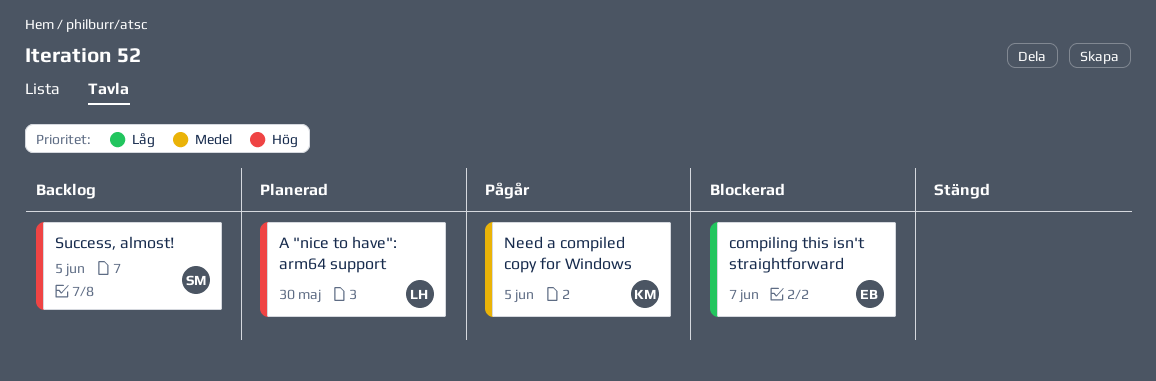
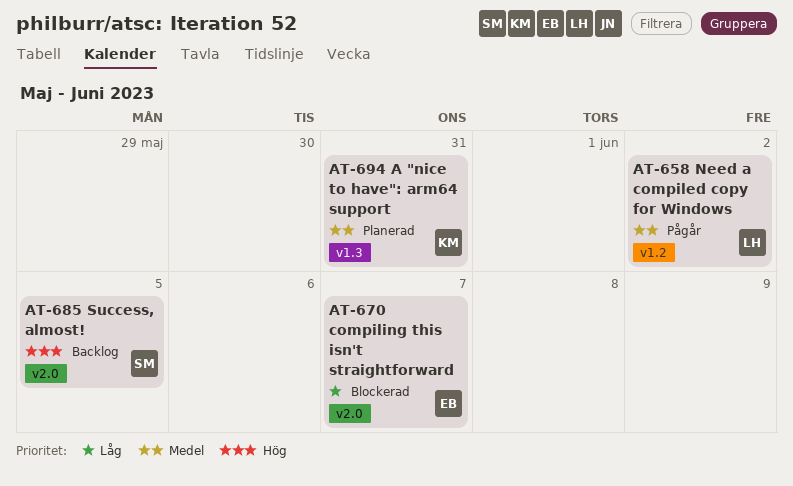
A "nice to have": arm64 support, owner: LH -> KM
A "nice to have": arm64 support, priority: Hög -> Medel
A "nice to have": arm64 support, due: May 30 -> May 31
Need a compiled copy for Windows, owner: KM -> LH
Need a compiled copy for Windows, due: Jun 5 -> Jun 2

